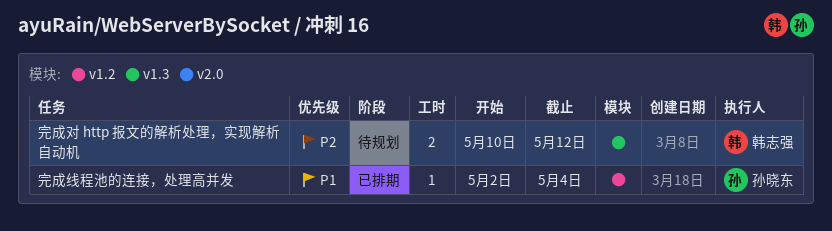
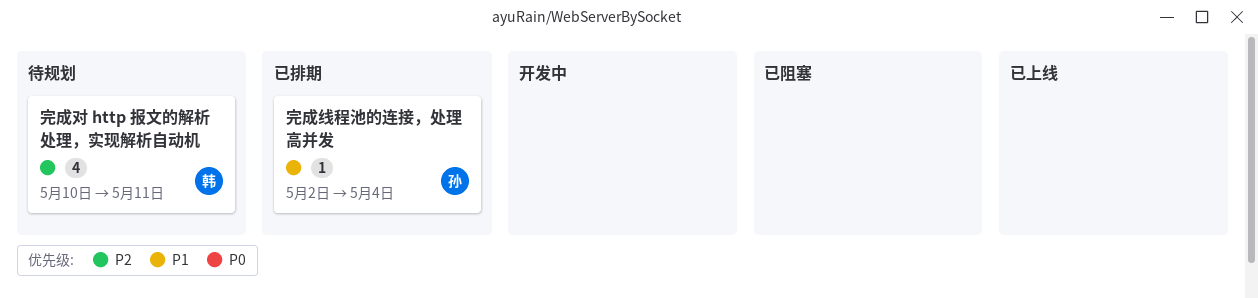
完成对 http 报文的解析处理，实现解析自动机, estimate: 2 -> 4
完成对 http 报文的解析处理，实现解析自动机, due: May 12 -> May 11

